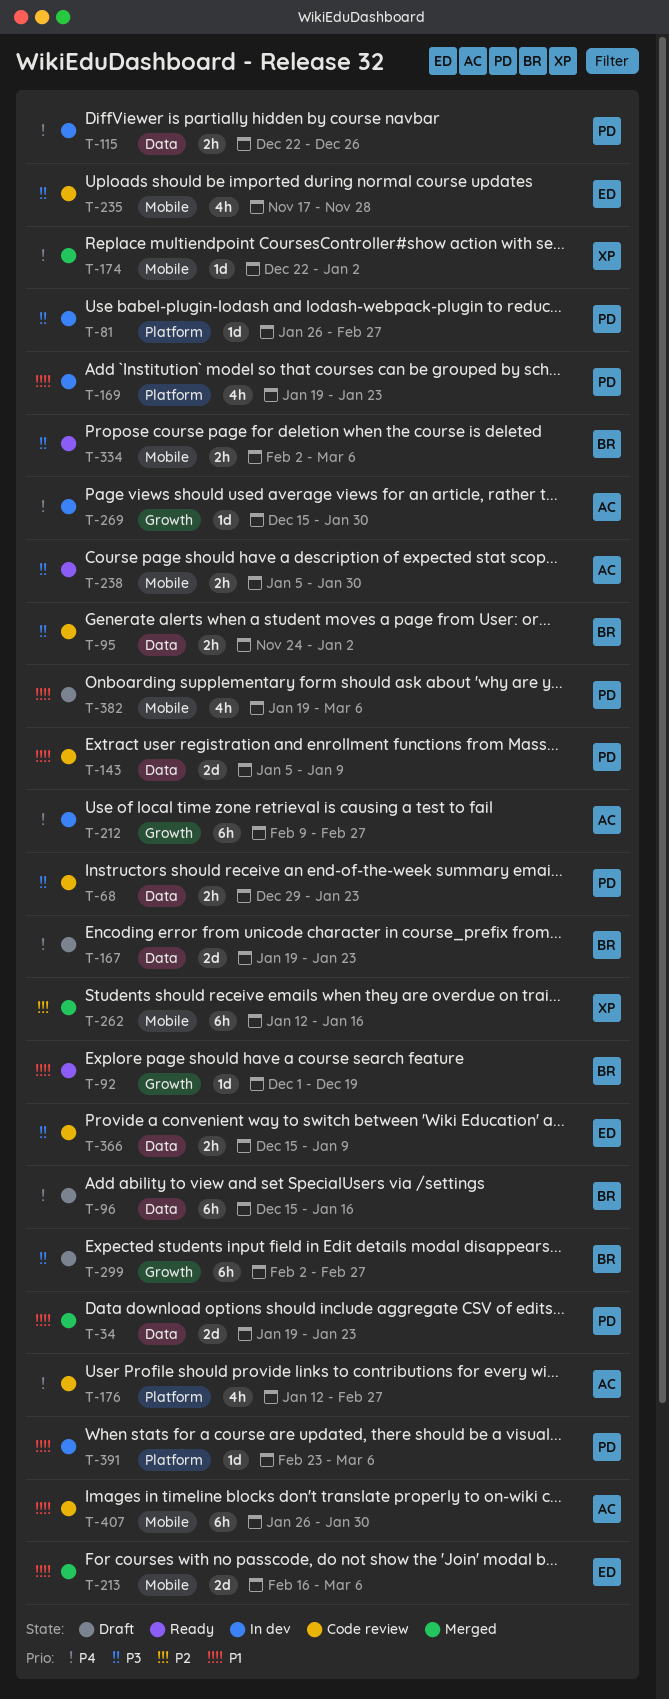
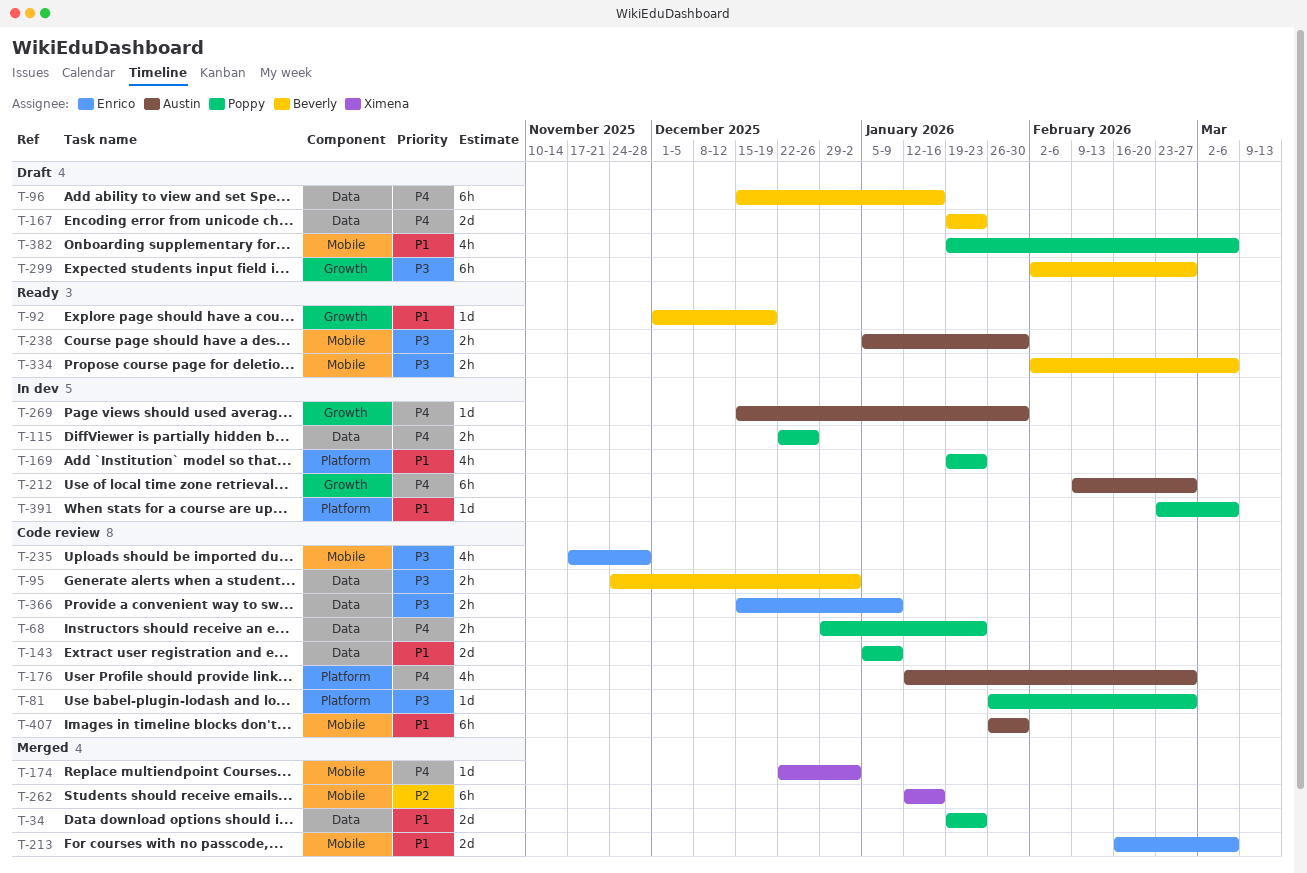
T-68, priority: P3 -> P4
T-81, status: In dev -> Code review

